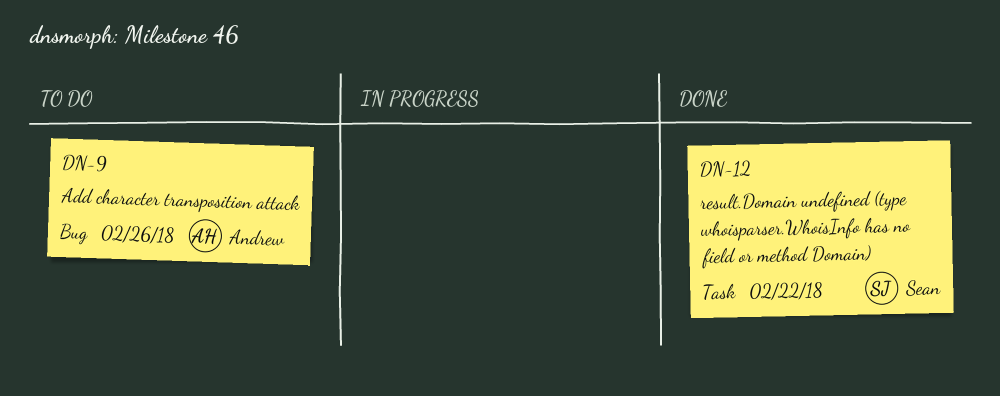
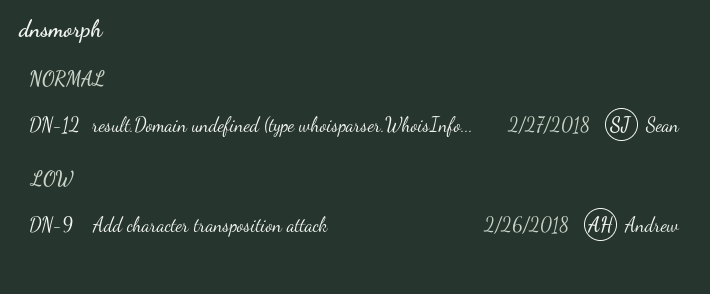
DN-12, due: Feb 22 -> Feb 27

